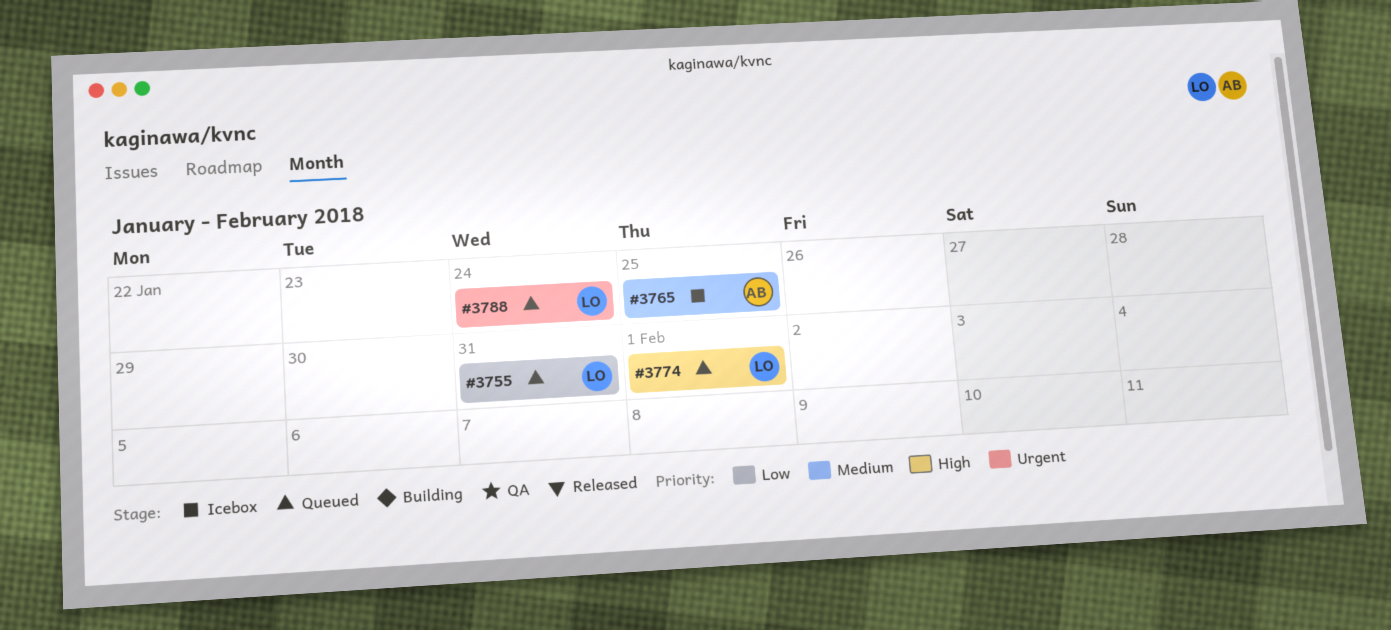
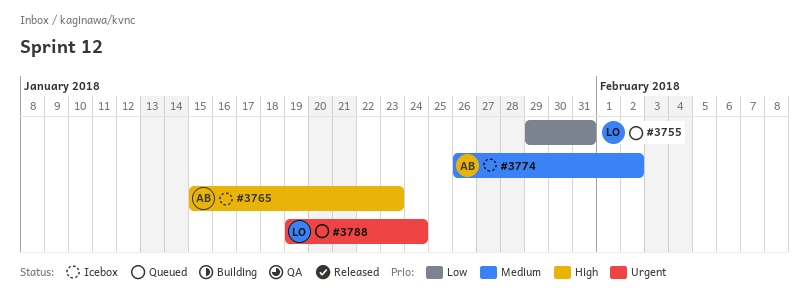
#3765, priority: Medium -> High
#3765, due: Jan 25 -> Jan 23
#3774, status: Queued -> Icebox
#3774, owner: LO -> AB
#3774, priority: High -> Medium
#3774, due: Feb 1 -> Feb 2

